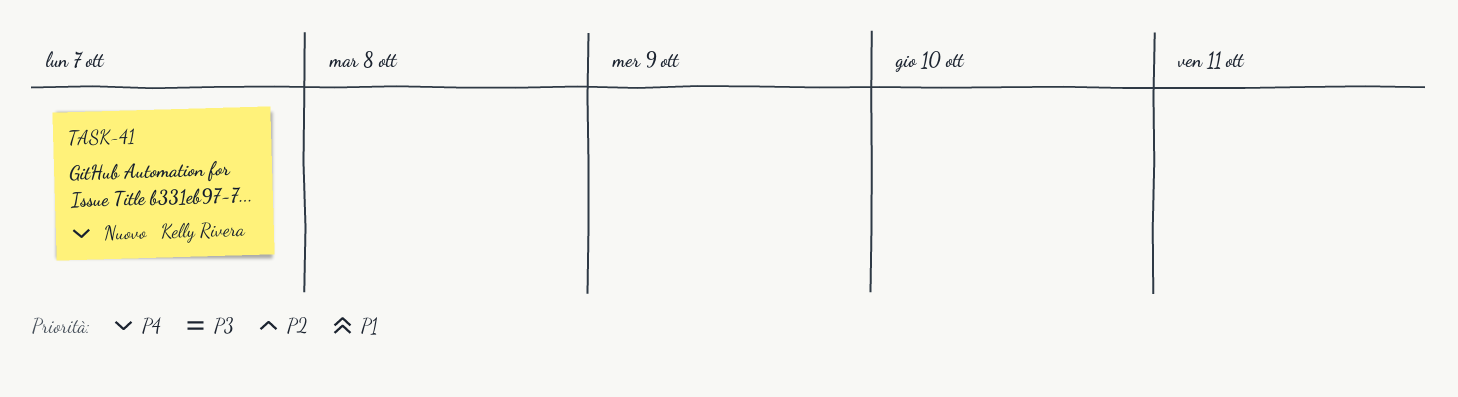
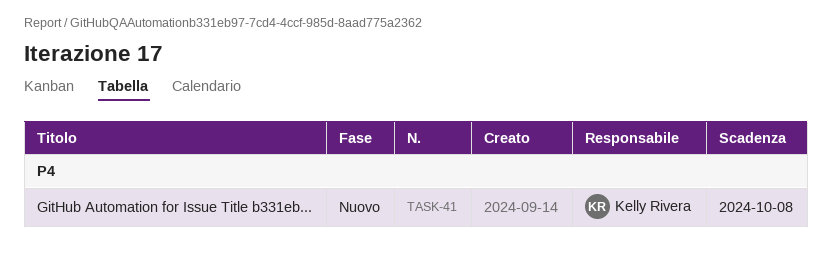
TASK-41, due: Oct 7 -> Oct 8

